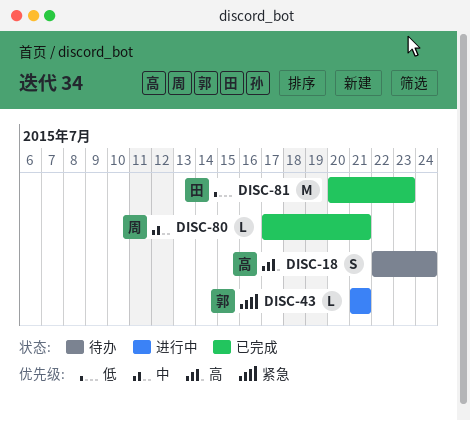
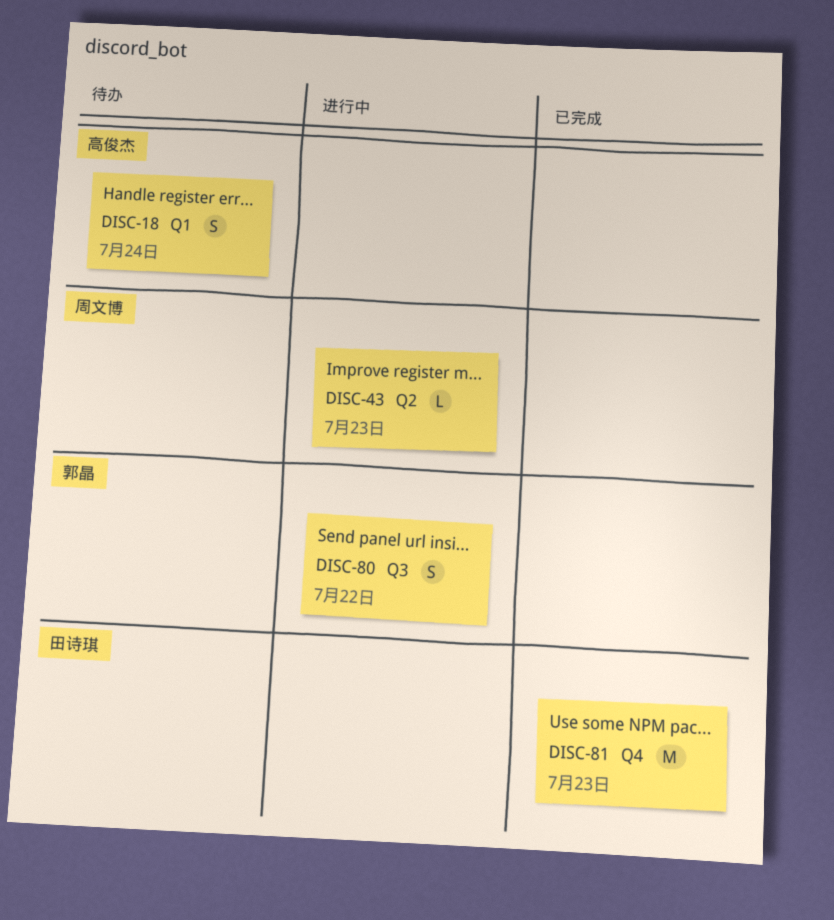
DISC-43, owner: 郭晶 -> 周文博
DISC-43, due: Jul 21 -> Jul 23
DISC-80, status: 已完成 -> 进行中
DISC-80, owner: 周文博 -> 郭晶
DISC-80, estimate: L -> S
DISC-80, due: Jul 21 -> Jul 22

